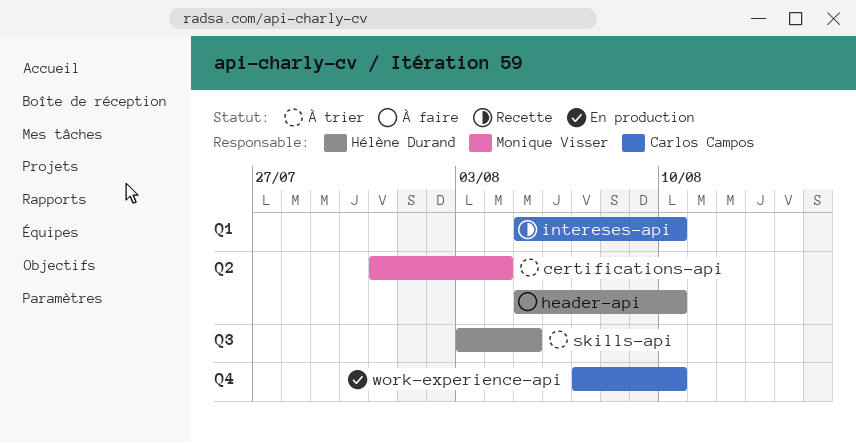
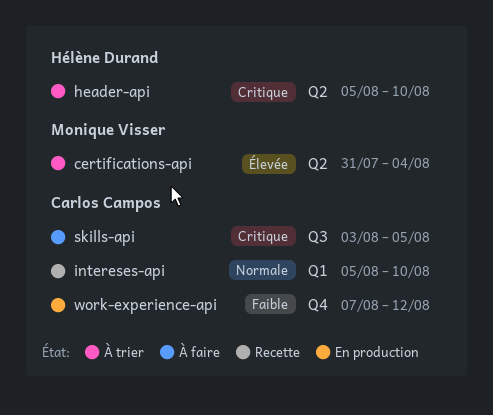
header-api, status: À faire -> À trier
skills-api, status: À trier -> À faire
skills-api, owner: Hélène Durand -> Carlos Campos
work-experience-api, due: Aug 10 -> Aug 12

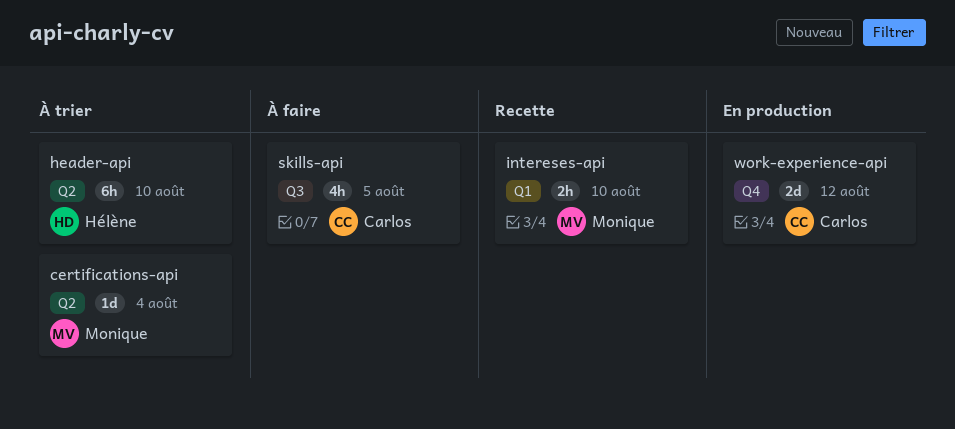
intereses-api, owner: Carlos Campos -> Monique Visser

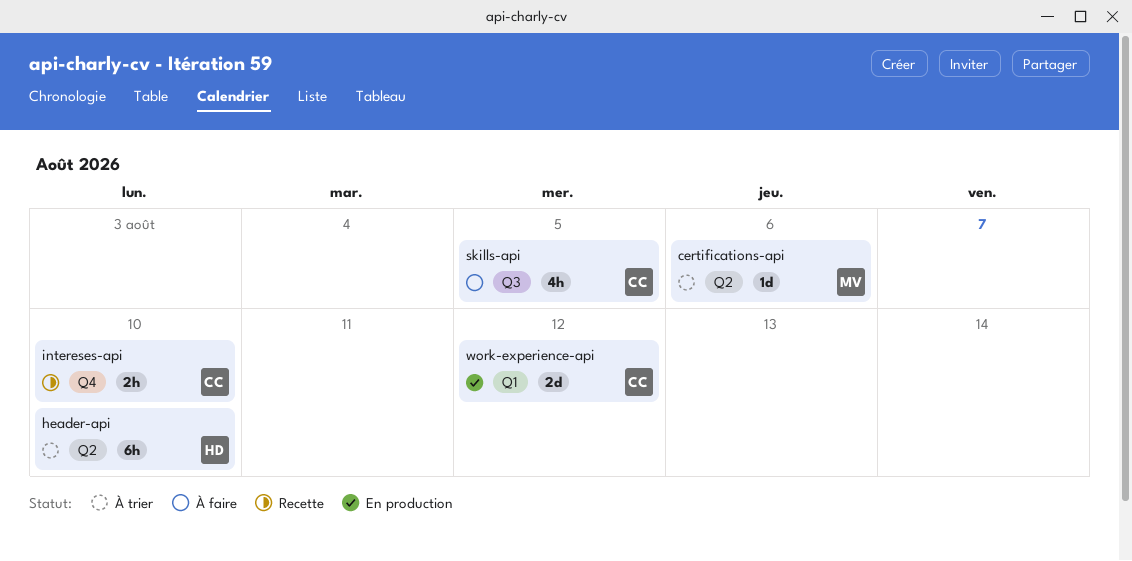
certifications-api, due: Aug 4 -> Aug 6
intereses-api, owner: Monique -> Carlos
intereses-api, label: Q1 -> Q4
work-experience-api, label: Q4 -> Q1

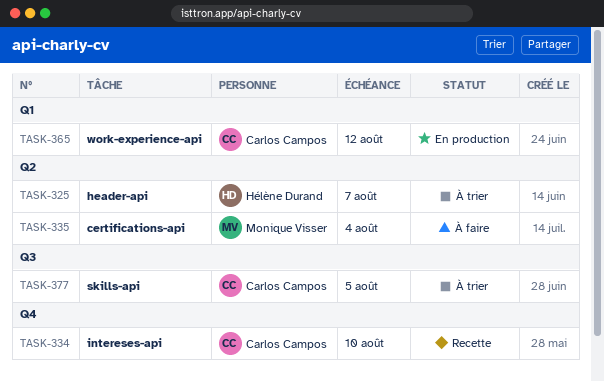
certifications-api, status: À trier -> À faire
certifications-api, due: Aug 6 -> Aug 4
header-api, due: Aug 10 -> Aug 7
skills-api, status: À faire -> À trier

